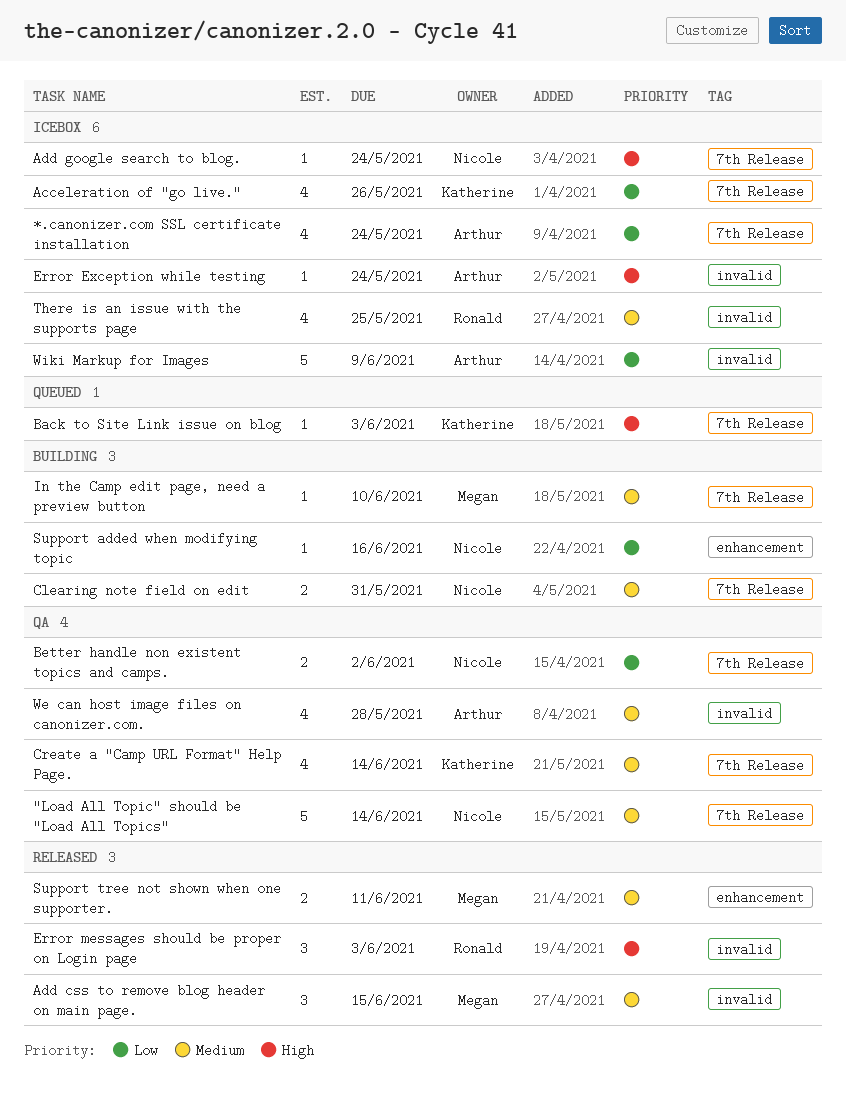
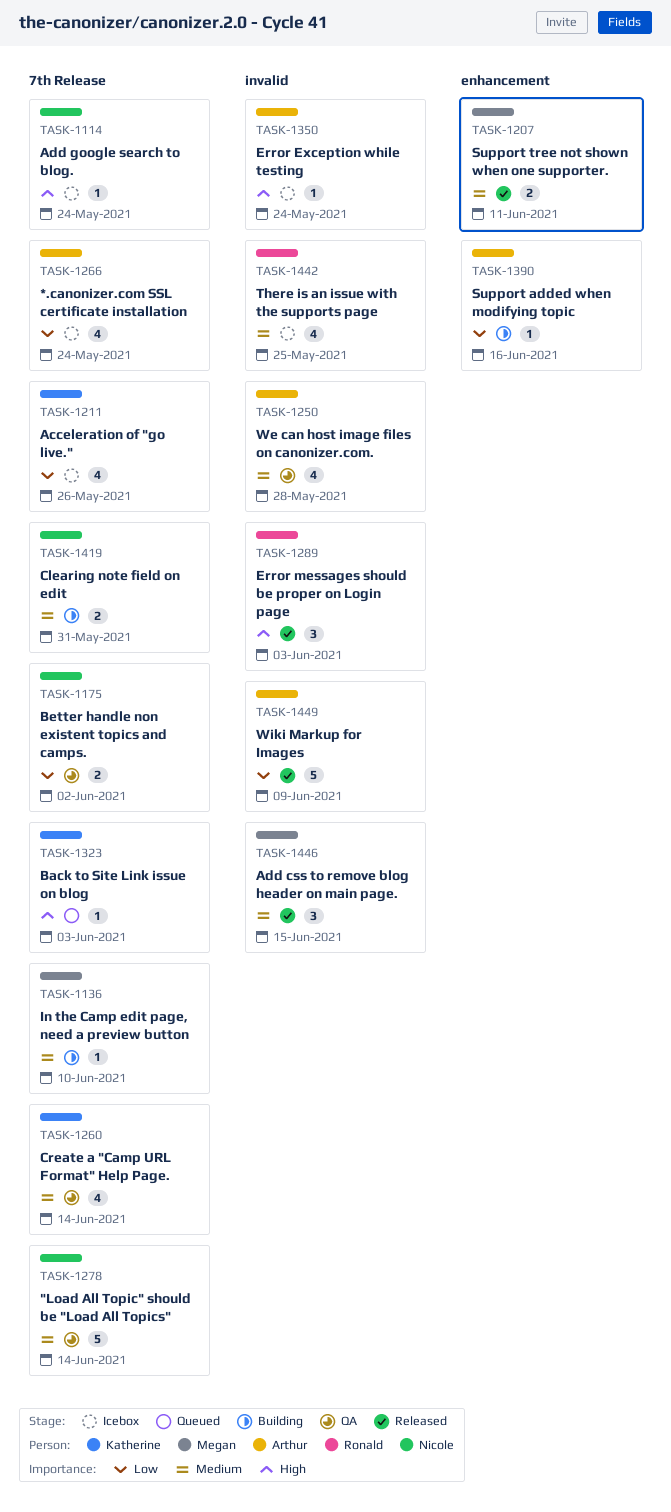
Support added when modifying topic, owner: Nicole -> Arthur
Wiki Markup for Images, status: Icebox -> Released

